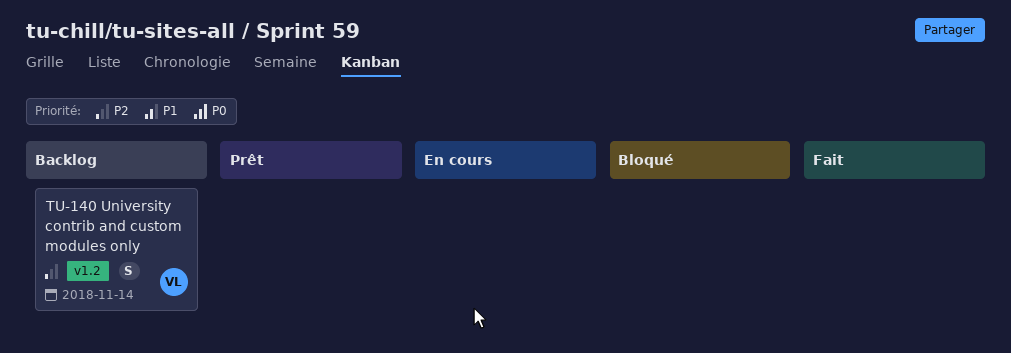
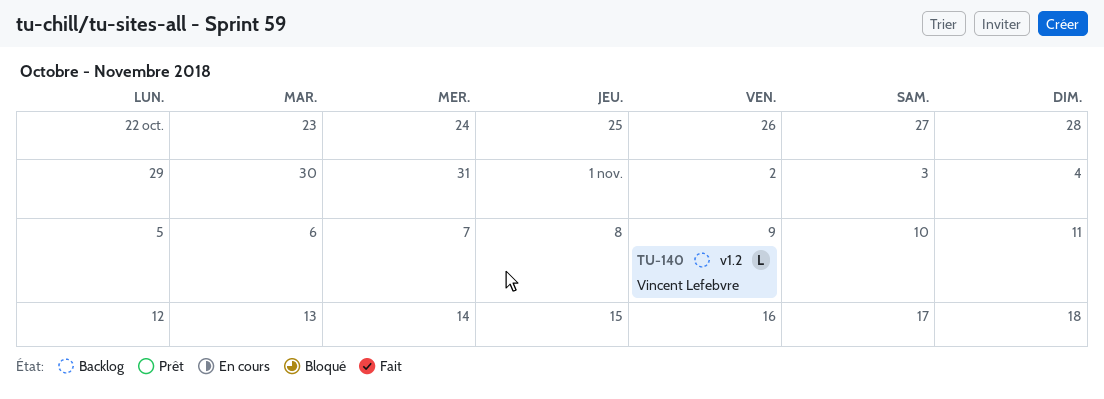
TU-140, estimate: S -> L
TU-140, due: Nov 14 -> Nov 9

